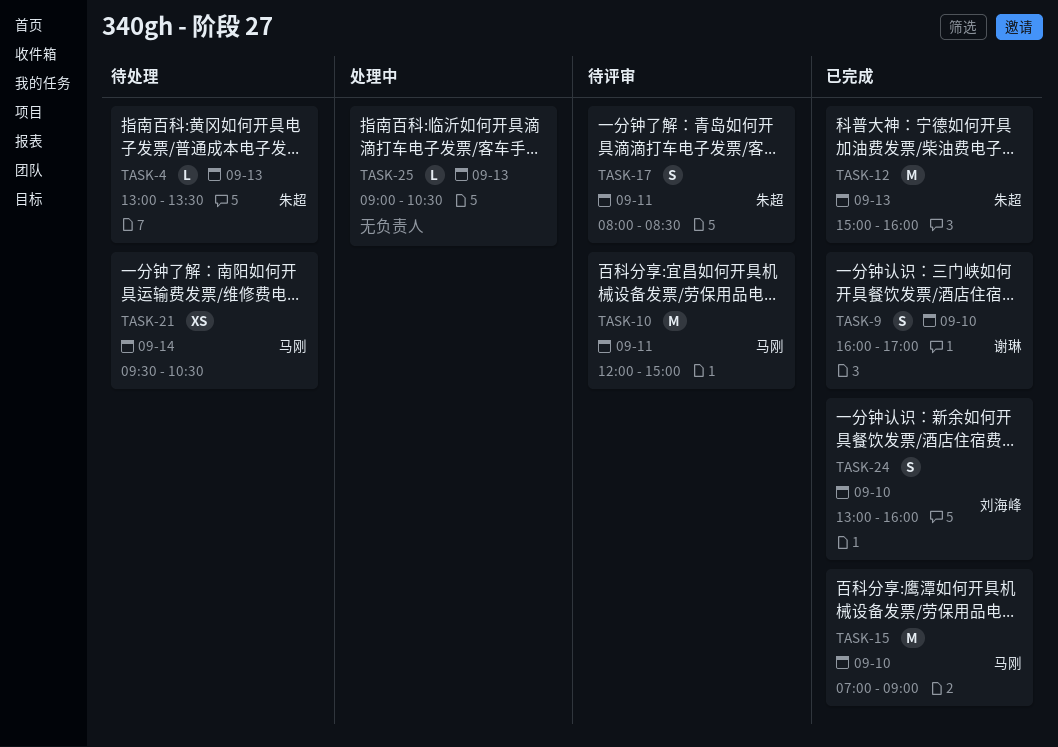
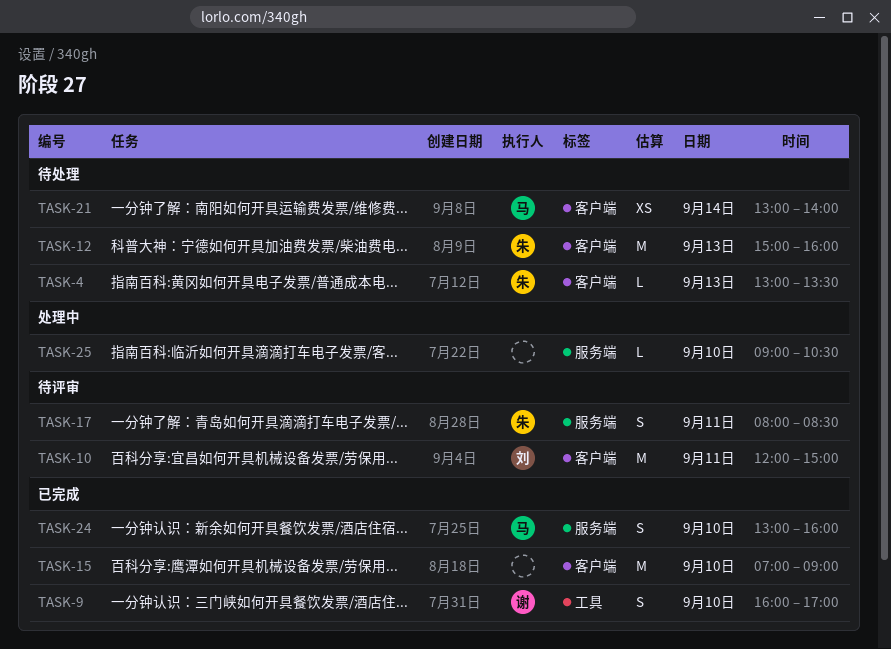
TASK-10, owner: 马刚 -> 刘海峰
TASK-12, status: 已完成 -> 待处理
TASK-15, owner: 马刚 -> none
TASK-21, begins: 09:30 -> 13:00
TASK-21, ends: 10:30 -> 14:00
TASK-24, owner: 刘海峰 -> 马刚
TASK-25, day: Sep 13 -> Sep 10

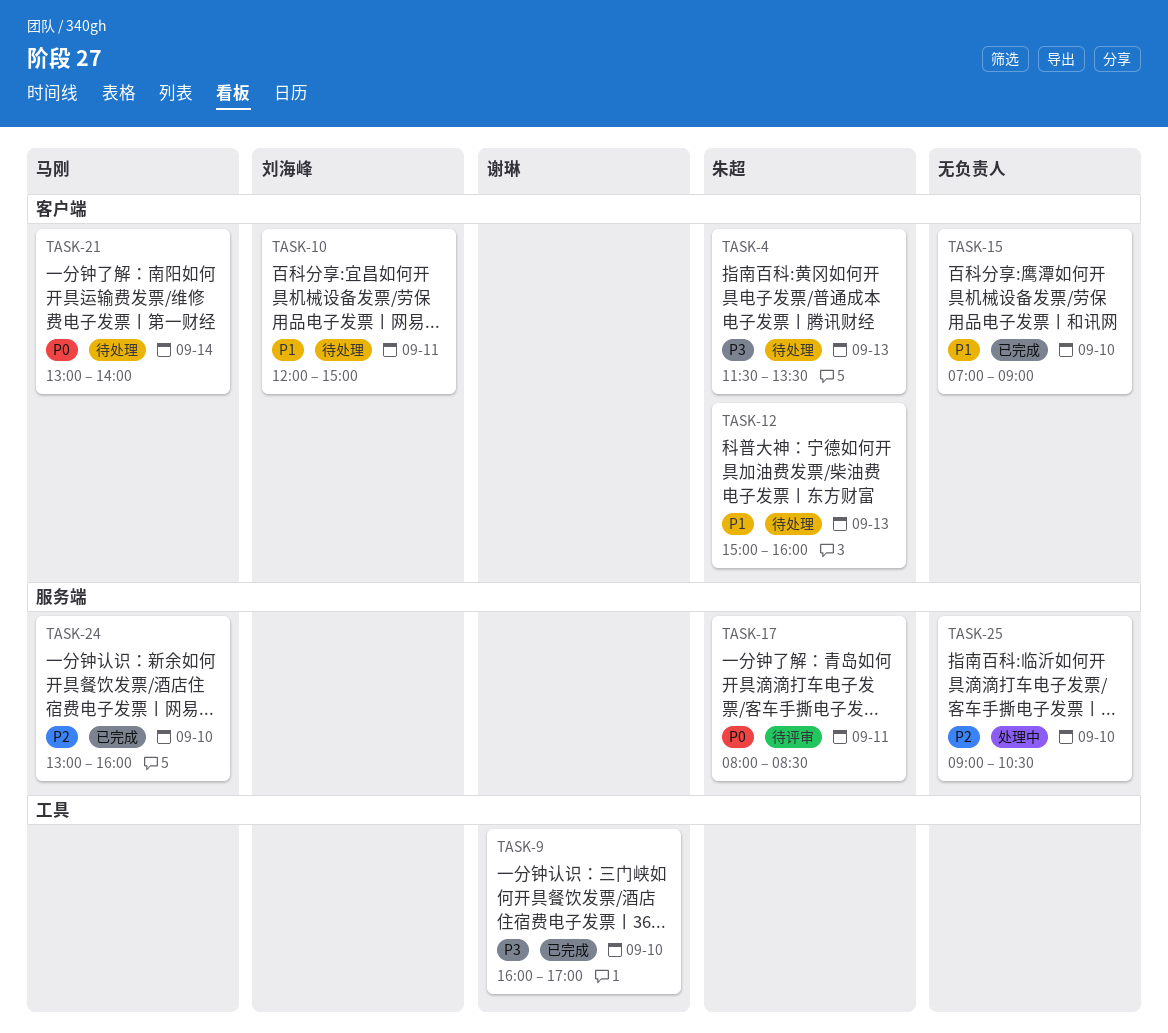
TASK-4, begins: 13:00 -> 11:30
TASK-10, status: 待评审 -> 待处理

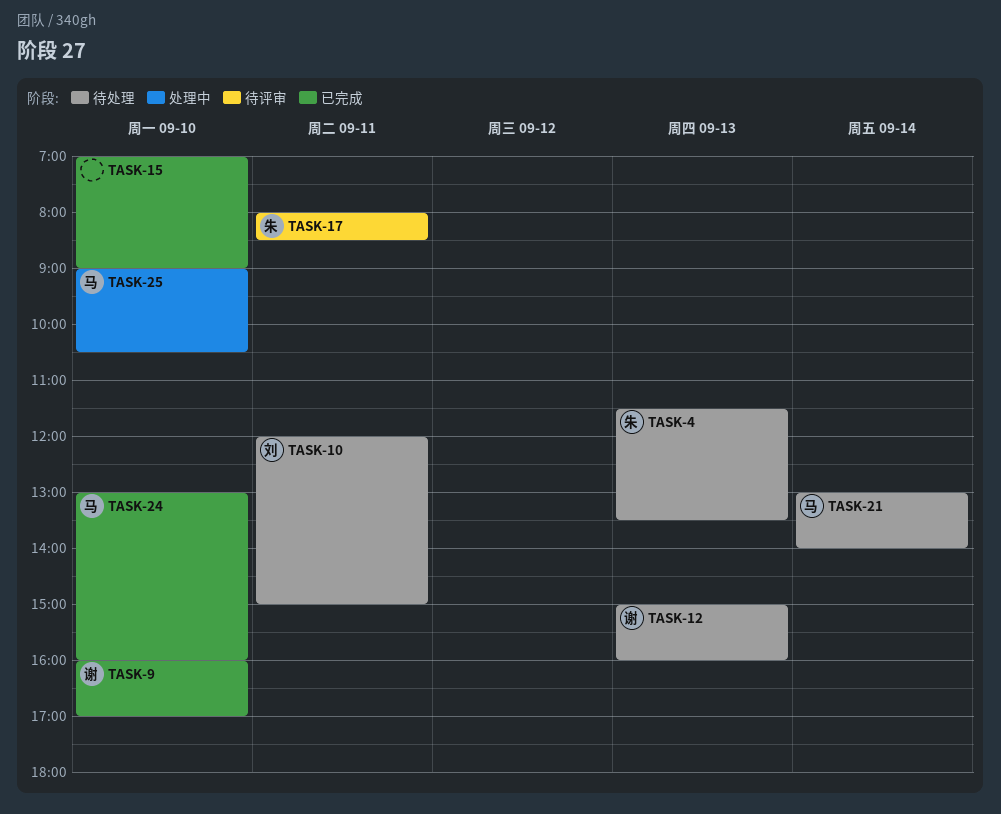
TASK-12, owner: 朱超 -> 谢琳
TASK-25, owner: none -> 马刚

